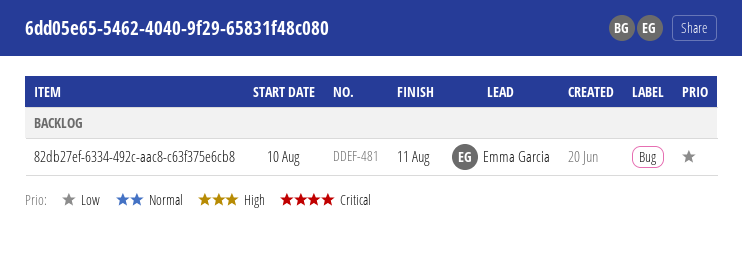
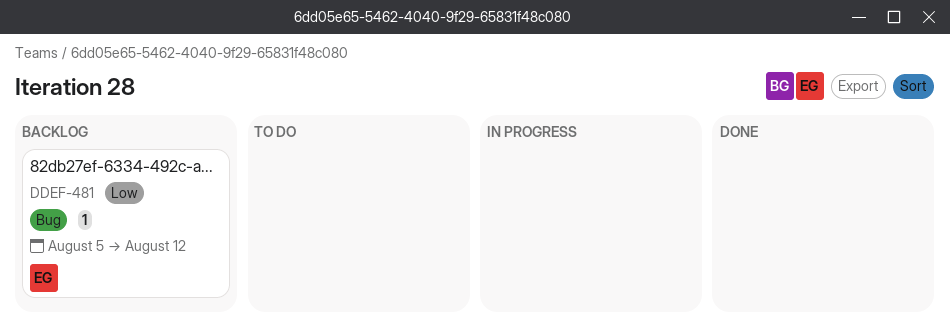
DDEF-481, start: Aug 10 -> Aug 5
DDEF-481, due: Aug 11 -> Aug 12

